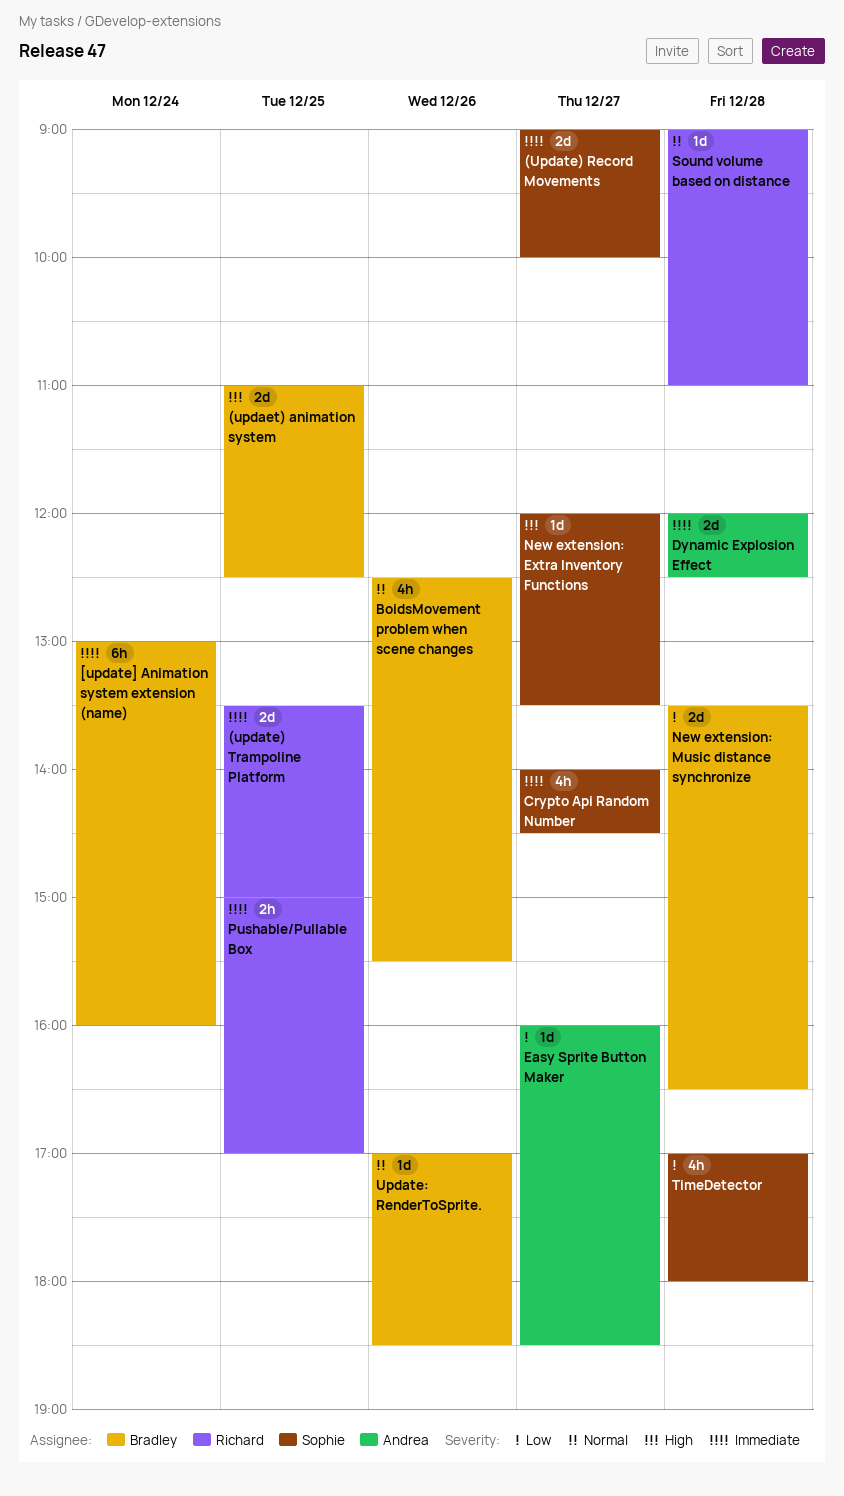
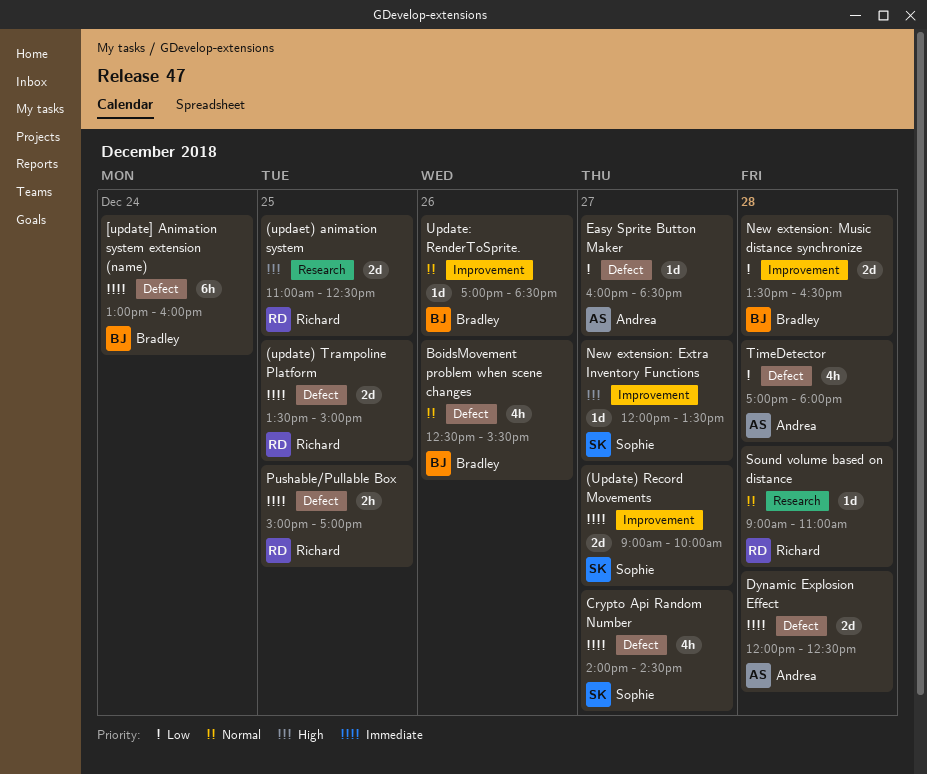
(updaet) animation system, owner: Bradley -> Richard
TimeDetector, owner: Sophie -> Andrea

